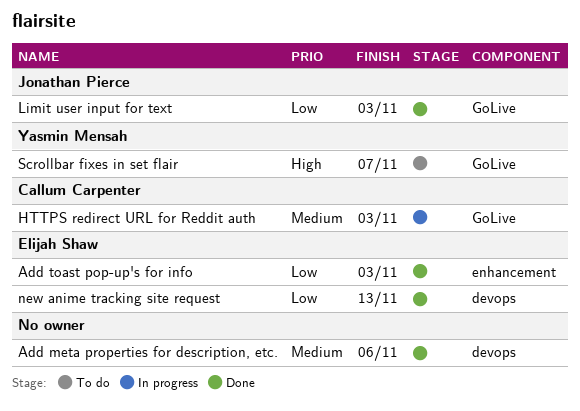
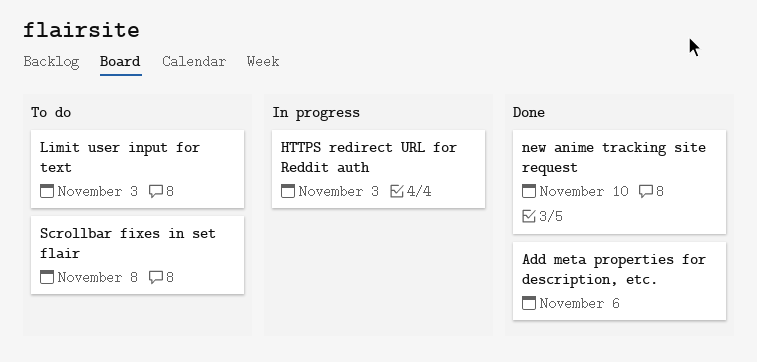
Add toast pop-up's for info: present -> none
Limit user input for text, status: Done -> To do
new anime tracking site request, due: Nov 13 -> Nov 10
Scrollbar fixes in set flair, due: Nov 7 -> Nov 8

